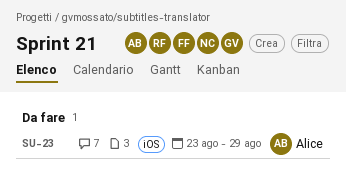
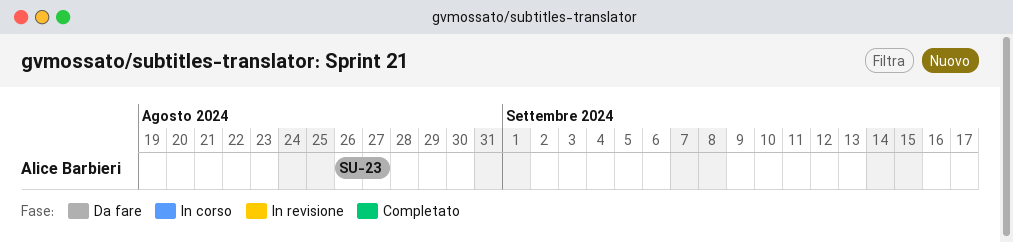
SU-23, start: Aug 23 -> Aug 26
SU-23, due: Aug 29 -> Aug 27

